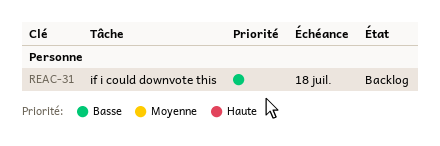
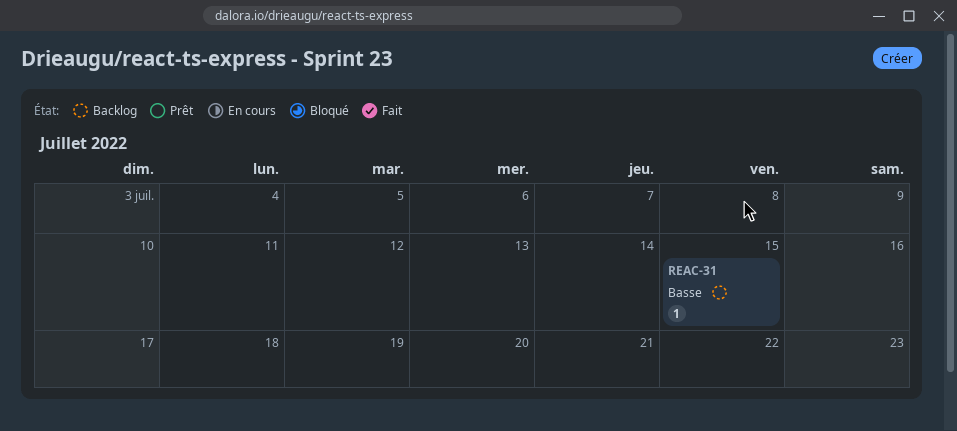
REAC-31, due: Jul 18 -> Jul 15

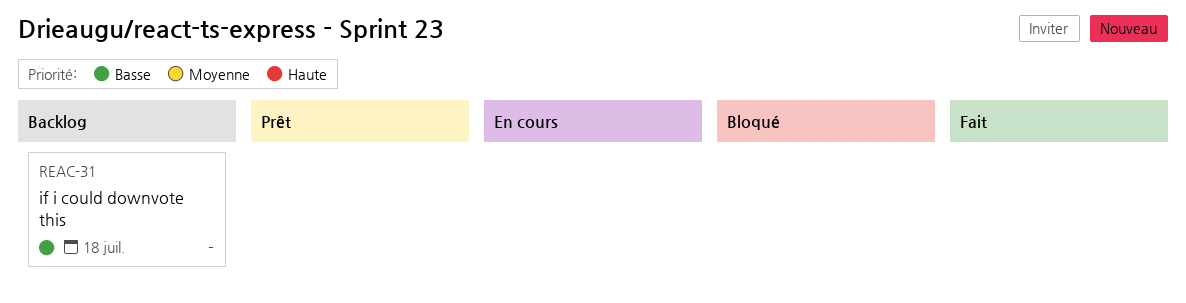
REAC-31, due: Jul 15 -> Jul 18

